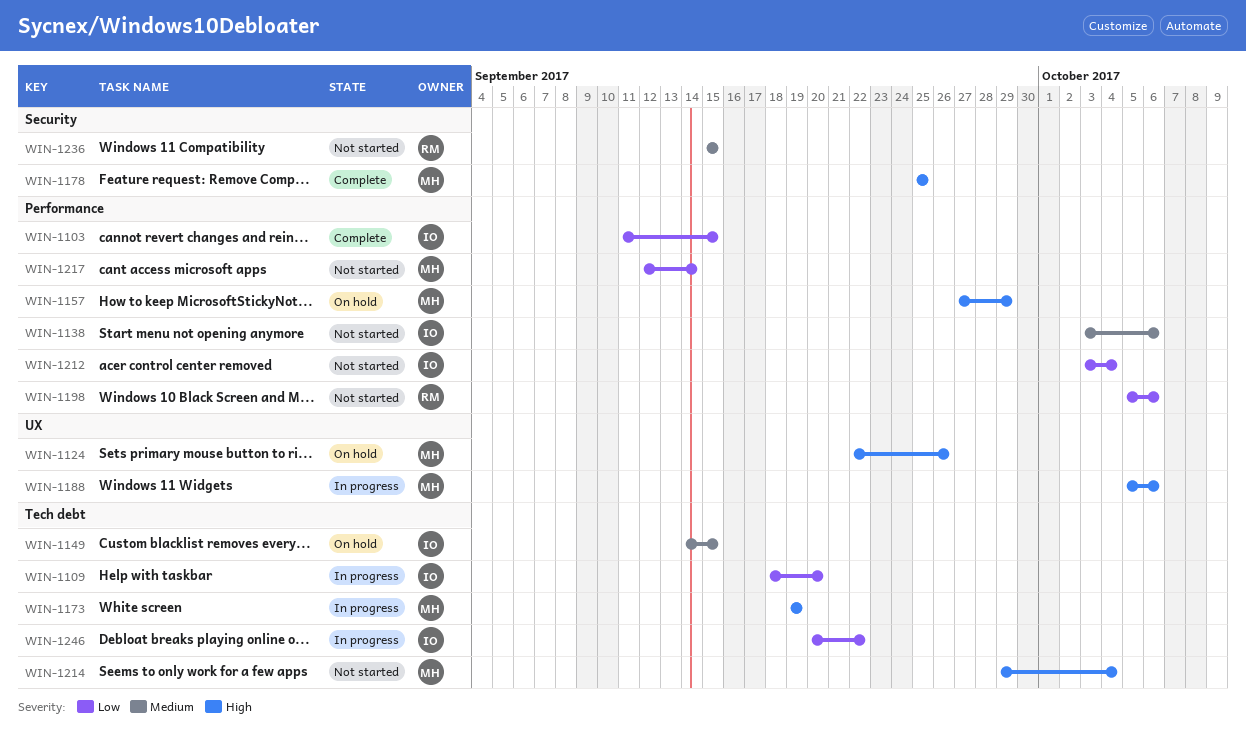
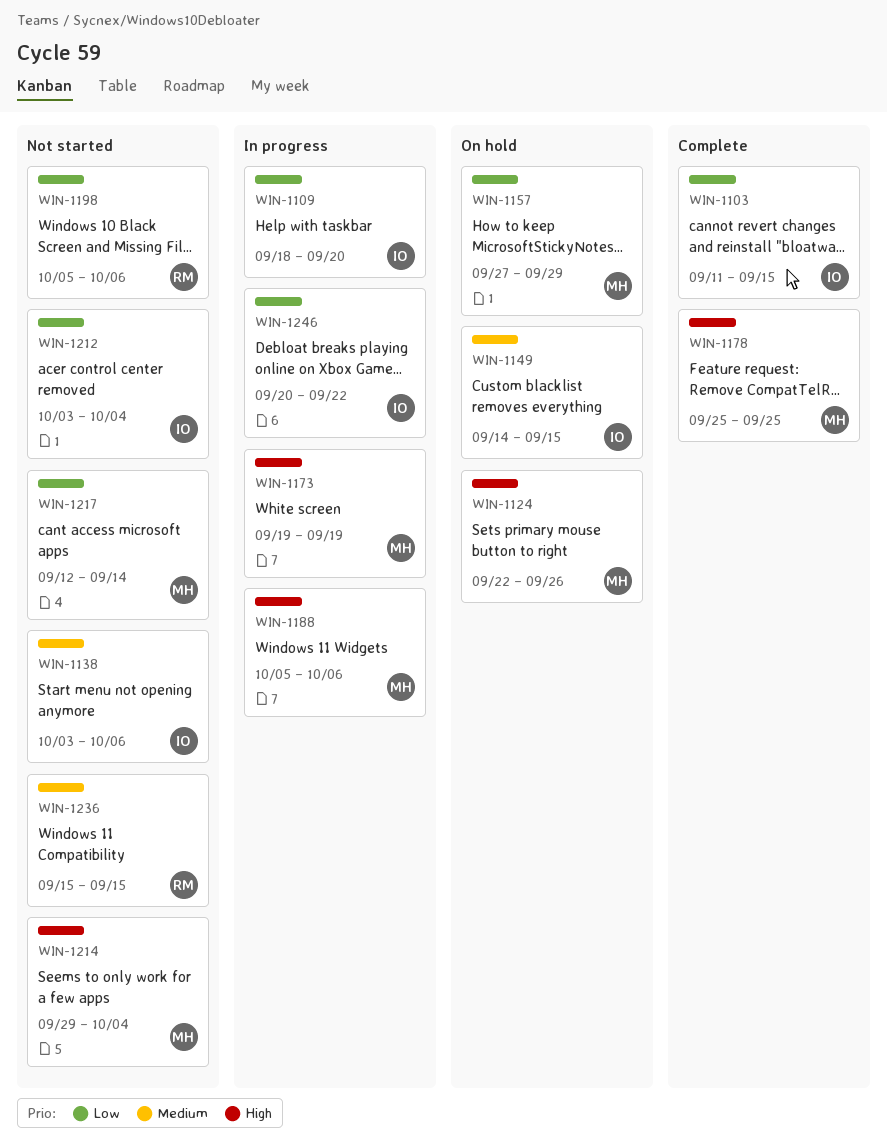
WIN-1157, priority: High -> Low

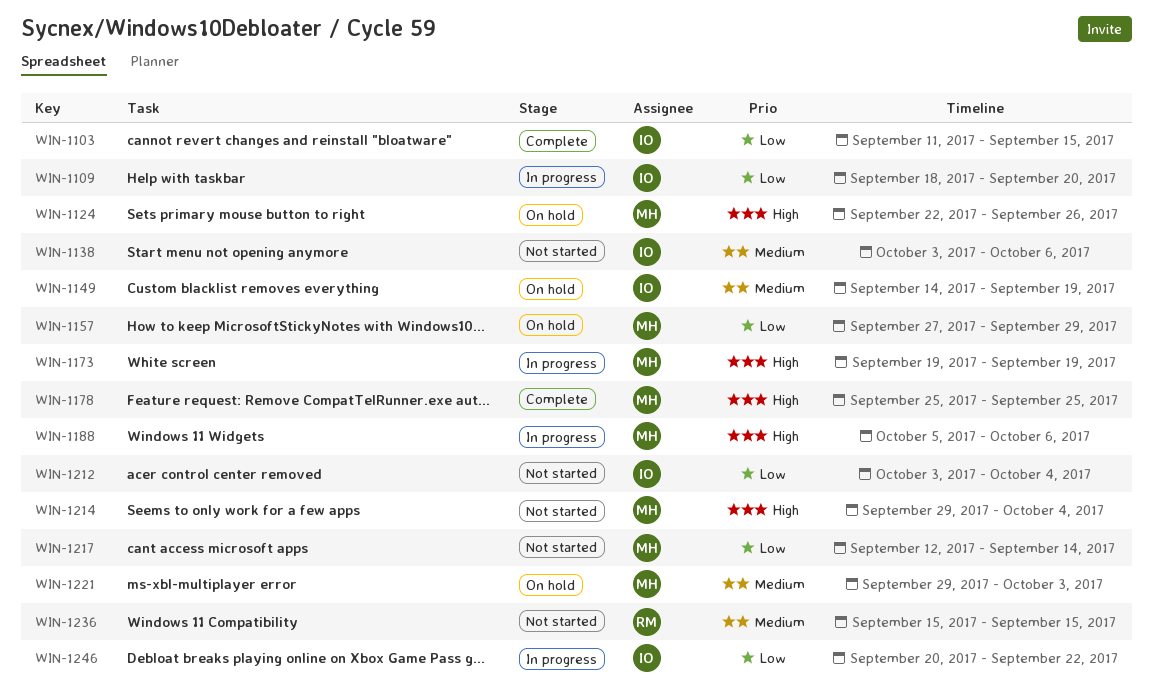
WIN-1149, due: Sep 15 -> Sep 19
WIN-1198: present -> none
WIN-1221: none -> present

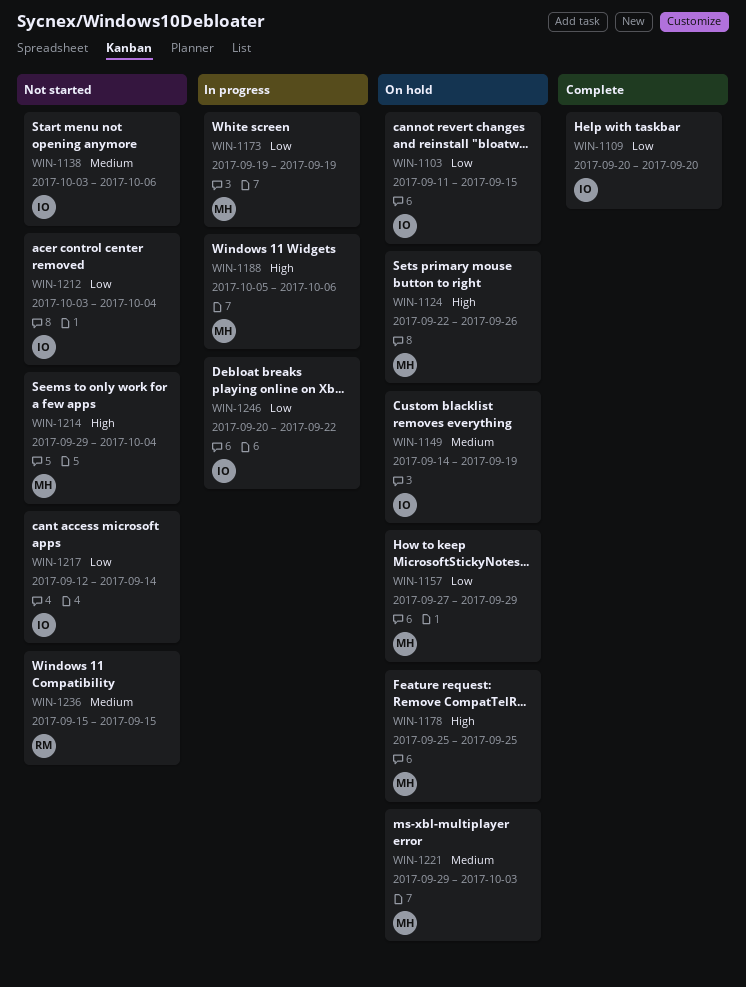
WIN-1103, status: Complete -> On hold
WIN-1109, status: In progress -> Complete
WIN-1109, start: Sep 18 -> Sep 20
WIN-1173, priority: High -> Low
WIN-1178, status: Complete -> On hold
WIN-1217, owner: MH -> IO

